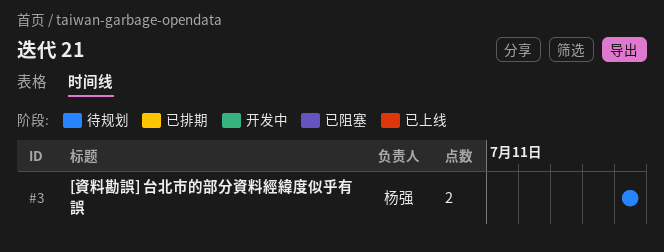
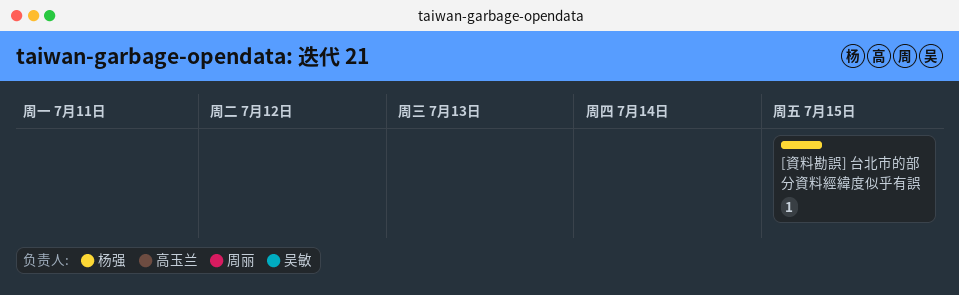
[資料勘誤] 台北市的部分資料經緯度似乎有誤, estimate: 2 -> 1

